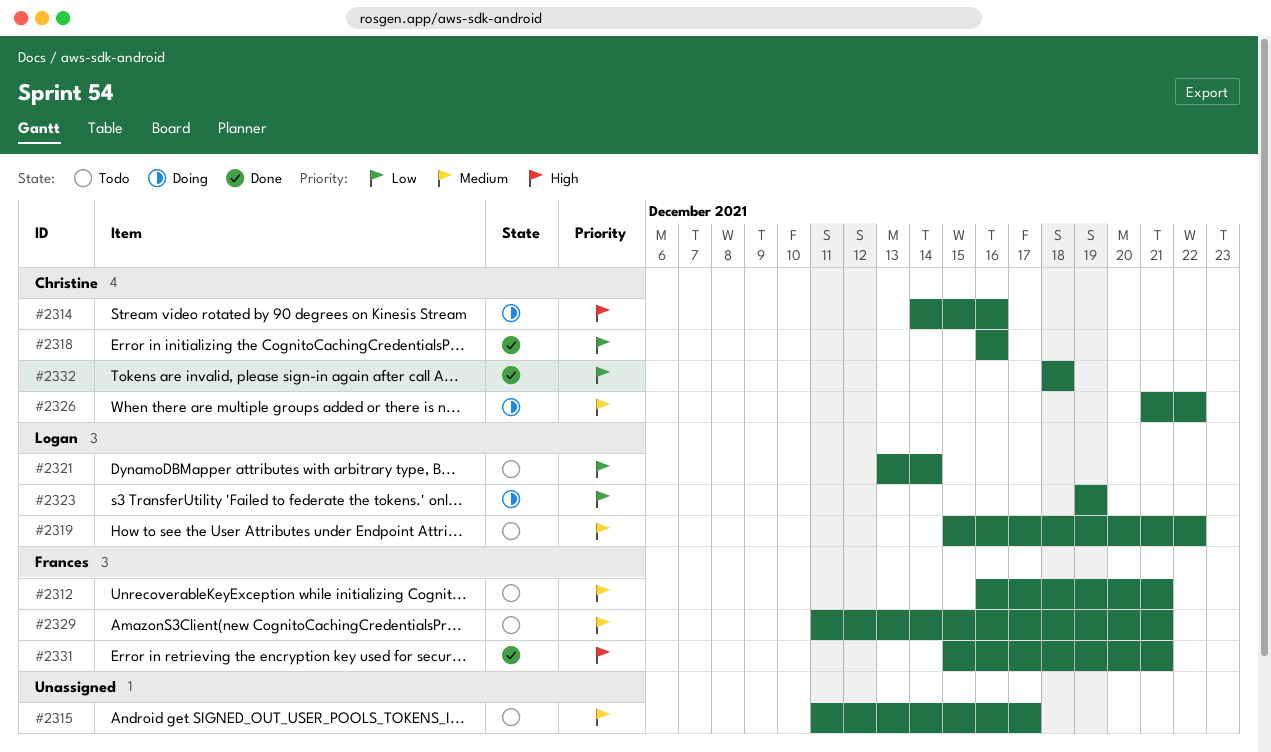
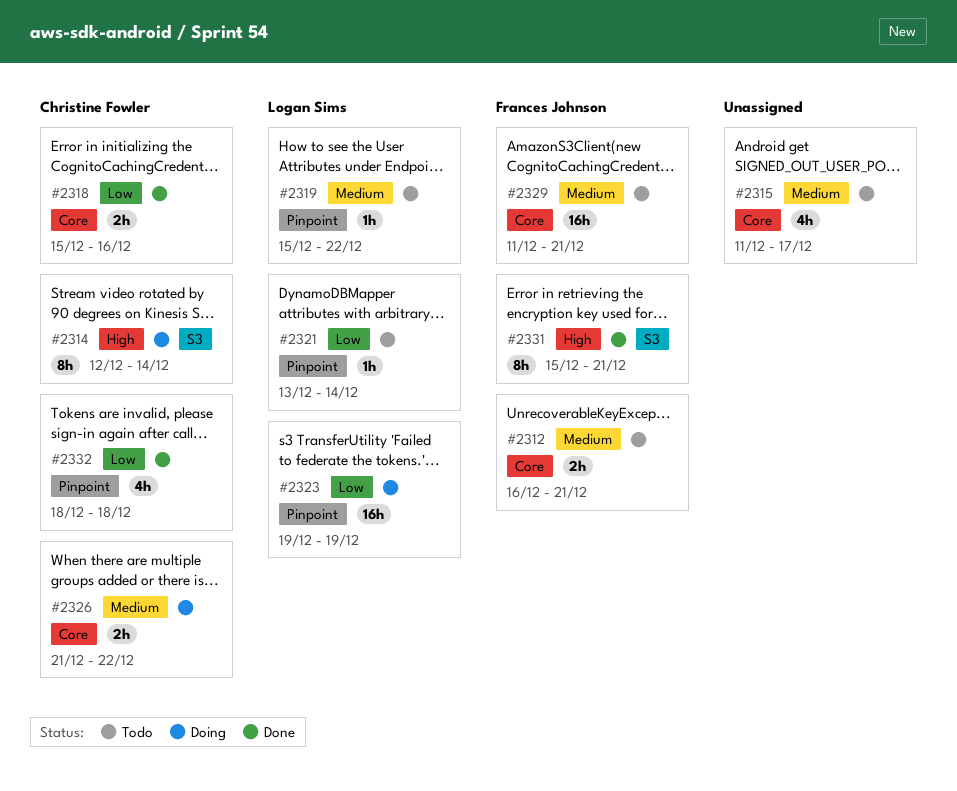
#2314, start: Dec 14 -> Dec 12
#2314, due: Dec 16 -> Dec 14
#2318, start: Dec 16 -> Dec 15

